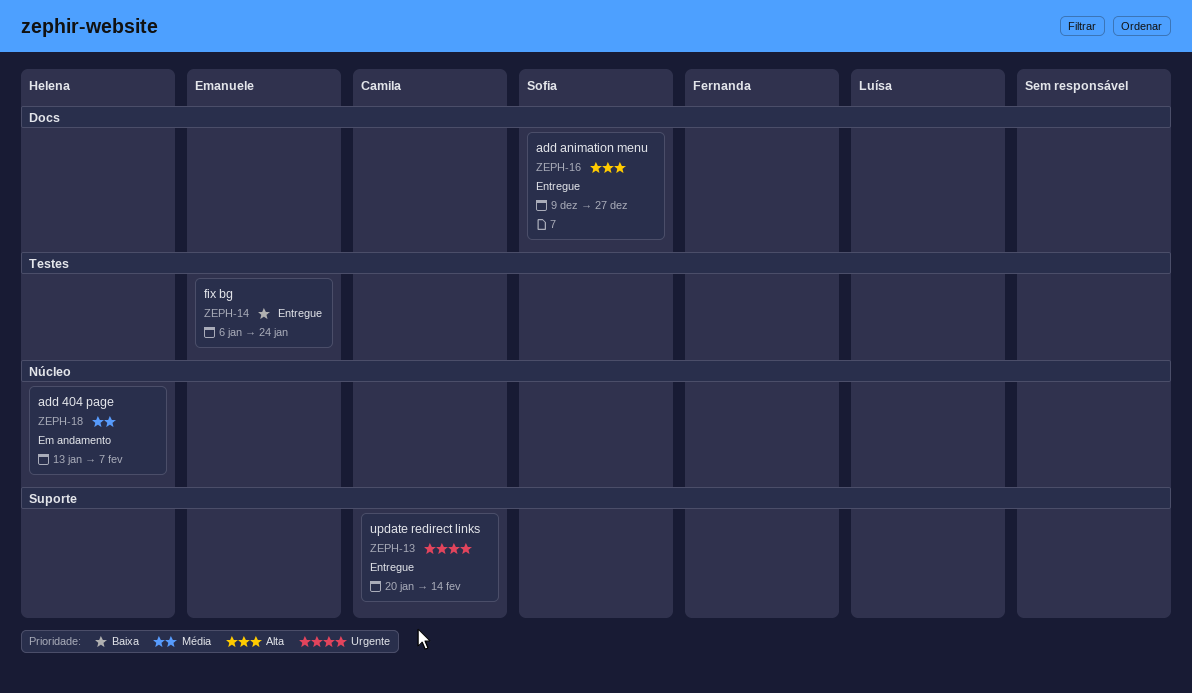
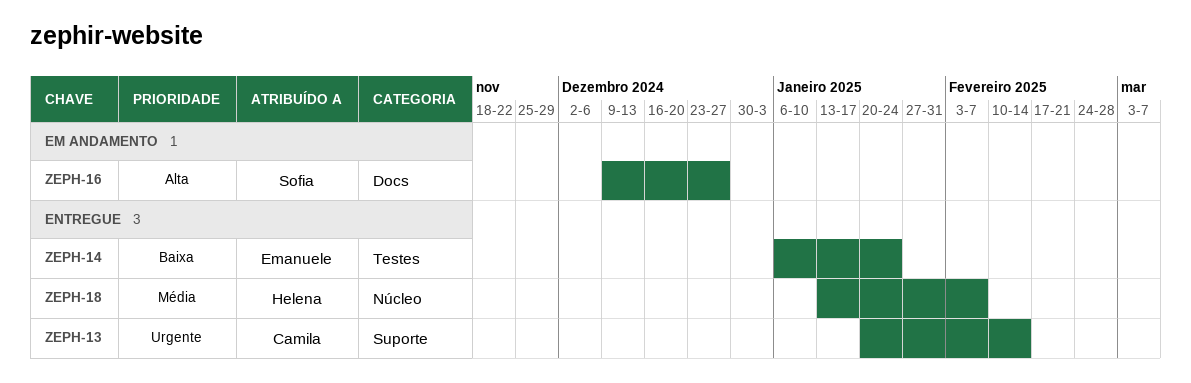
ZEPH-16, status: Entregue -> Em andamento
ZEPH-18, status: Em andamento -> Entregue

